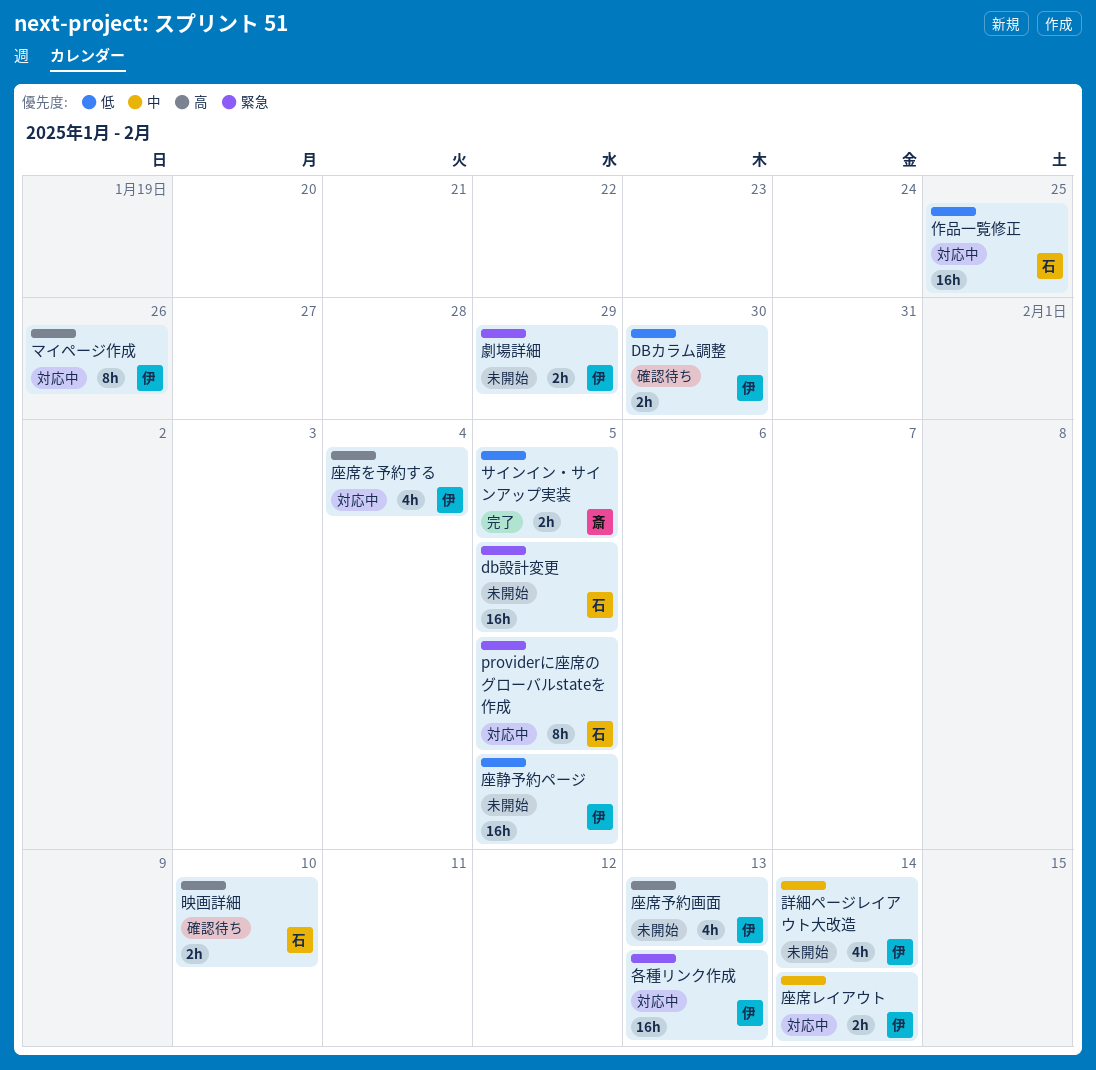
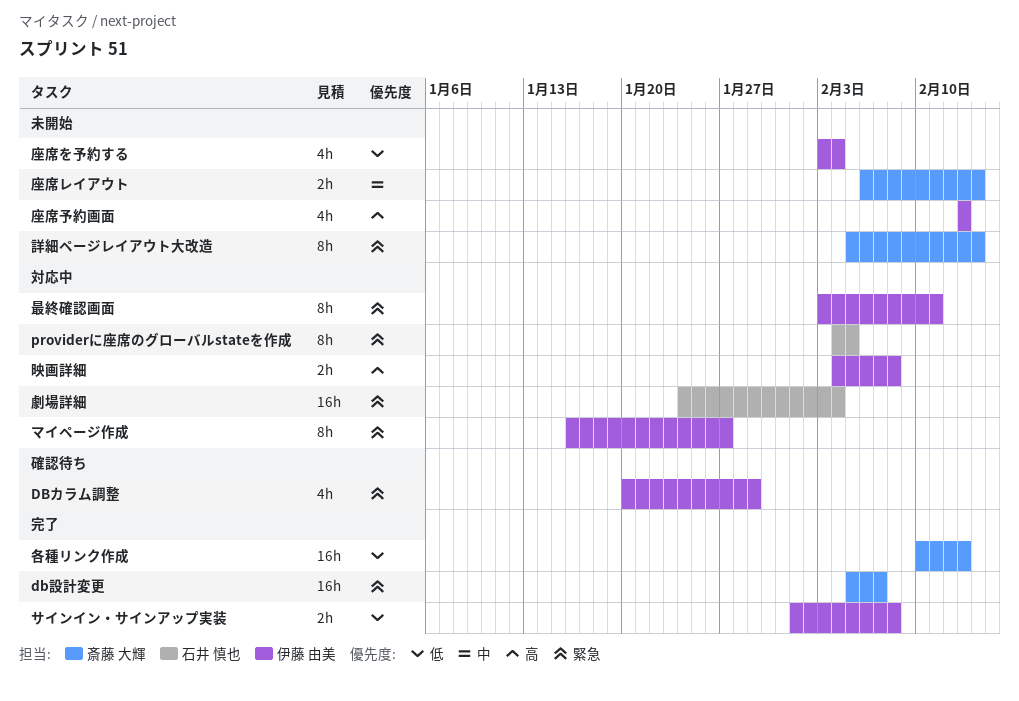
DBカラム調整, priority: 低 -> 緊急
DBカラム調整, estimate: 2h -> 4h
DBカラム調整, due: Jan 30 -> Jan 29
db設計変更, status: 未開始 -> 完了
db設計変更, owner: 石井 慎也 -> 斎藤 大輝
db設計変更, due: Feb 5 -> Feb 7
サインイン・サインアップ実装, owner: 斎藤 大輝 -> 伊藤 由美
サインイン・サインアップ実装, due: Feb 5 -> Feb 8
マイページ作成, priority: 高 -> 緊急
マイページ作成, due: Jan 26 -> Jan 27
作品一覧修正: present -> none
劇場詳細, status: 未開始 -> 対応中
劇場詳細, owner: 伊藤 由美 -> 石井 慎也
劇場詳細, estimate: 2h -> 16h
劇場詳細, due: Jan 29 -> Feb 4
各種リンク作成, status: 対応中 -> 完了
各種リンク作成, owner: 伊藤 由美 -> 斎藤 大輝
各種リンク作成, priority: 緊急 -> 低
座席を予約する, status: 対応中 -> 未開始
座席を予約する, priority: 高 -> 低
座席レイアウト, status: 対応中 -> 未開始
座席レイアウト, owner: 伊藤 由美 -> 斎藤 大輝
座静予約ページ: present -> none
映画詳細, status: 確認待ち -> 対応中
映画詳細, owner: 石井 慎也 -> 伊藤 由美
映画詳細, due: Feb 10 -> Feb 8
最終確認画面: none -> present
詳細ページレイアウト大改造, owner: 伊藤 由美 -> 斎藤 大輝
詳細ページレイアウト大改造, priority: 中 -> 緊急
詳細ページレイアウト大改造, estimate: 4h -> 8h

